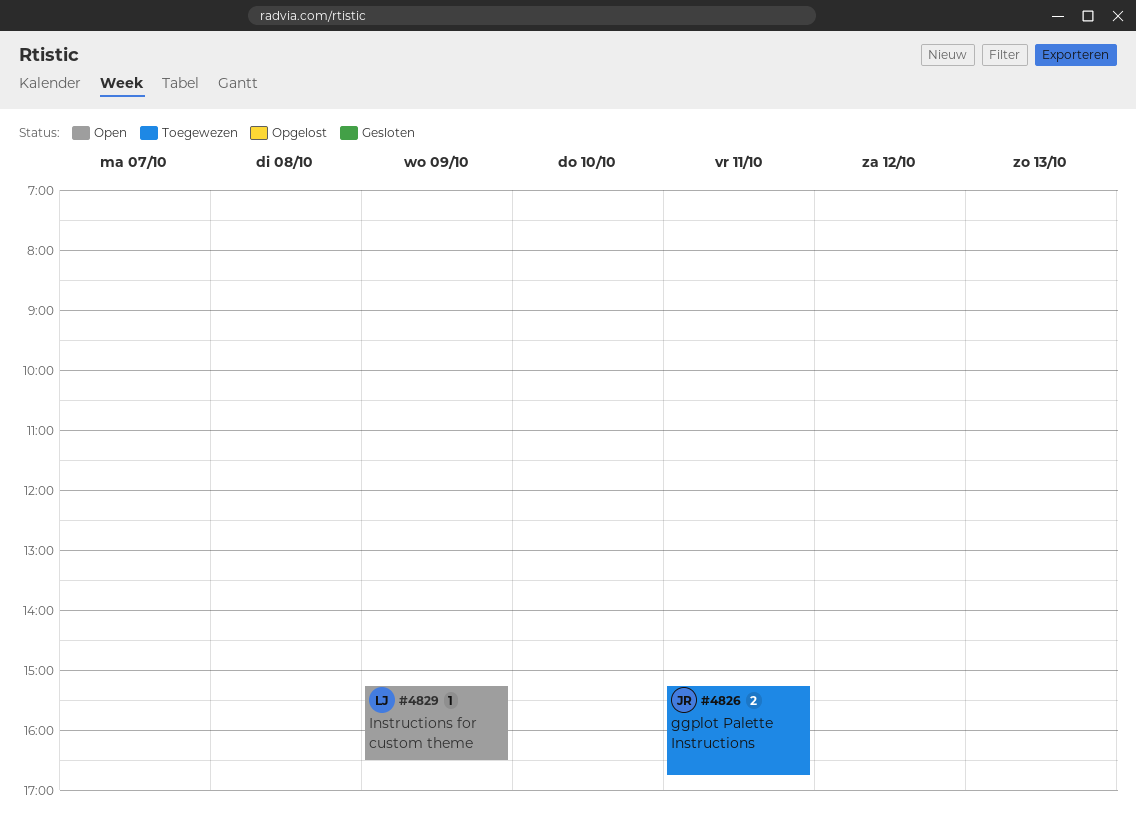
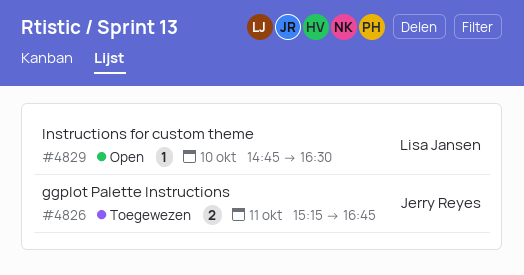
#4829, day: Oct 9 -> Oct 10
#4829, begins: 15:15 -> 14:45

